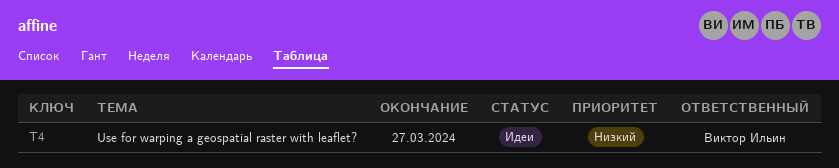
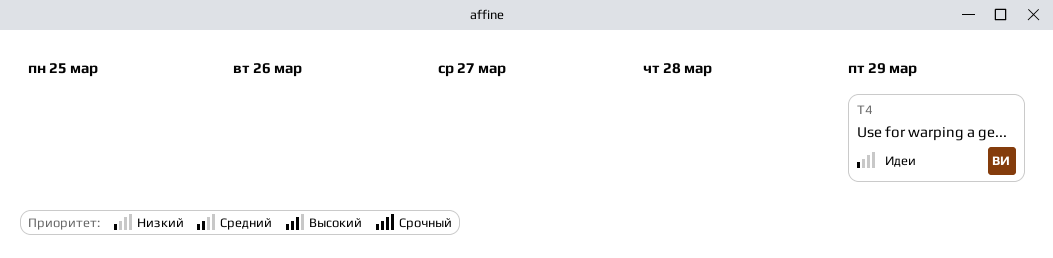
T4, due: Mar 27 -> Mar 29

